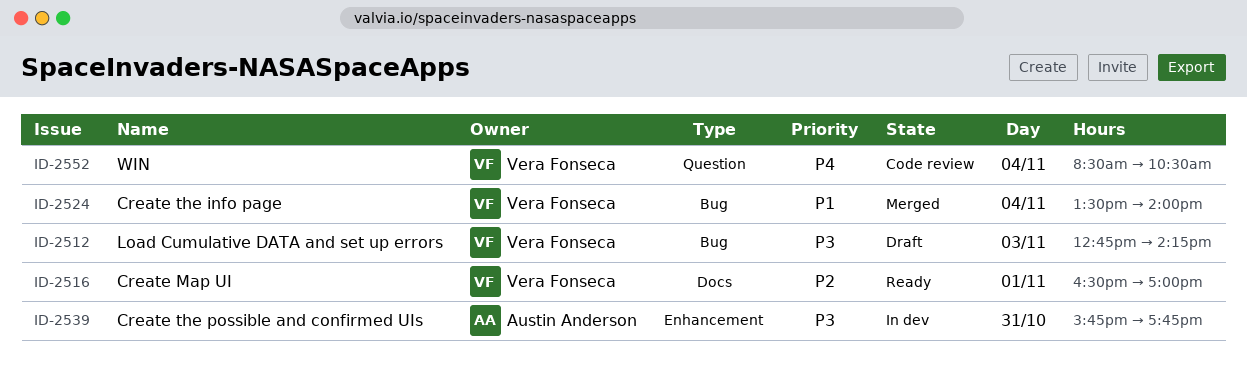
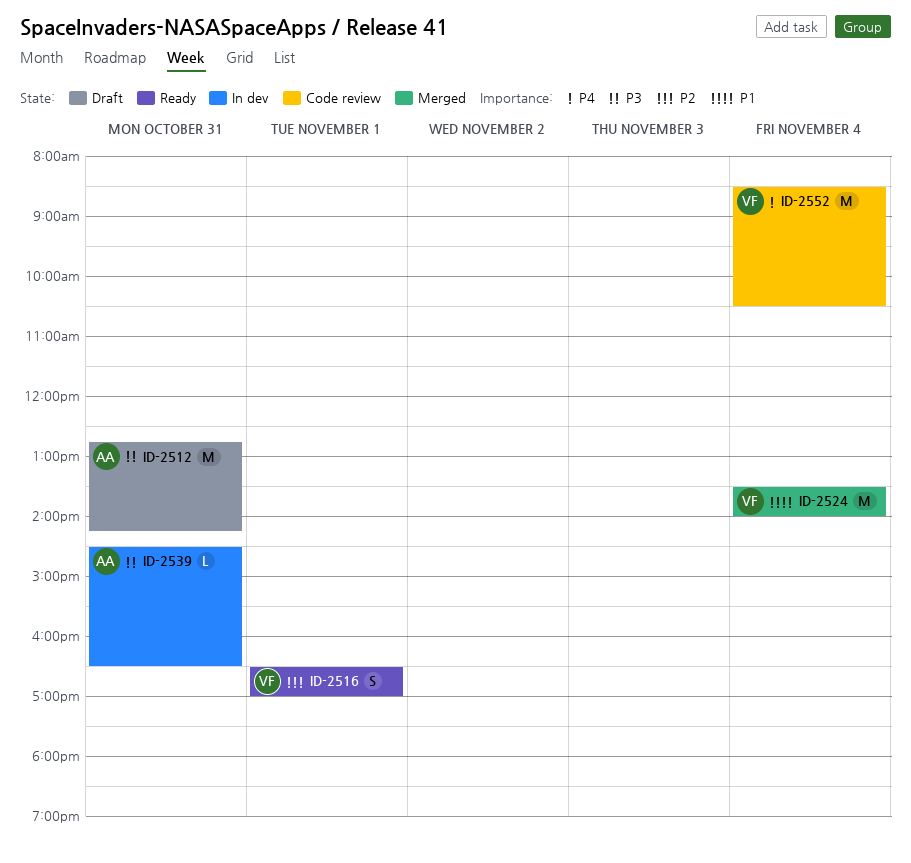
ID-2512, owner: Vera Fonseca -> Austin Anderson
ID-2512, day: Nov 3 -> Oct 31
ID-2539, begins: 15:45 -> 14:30
ID-2539, ends: 17:45 -> 16:30

